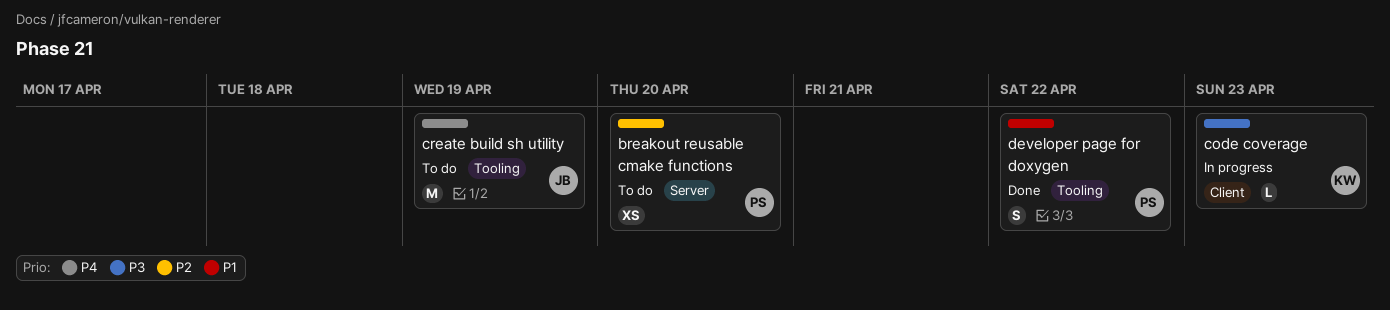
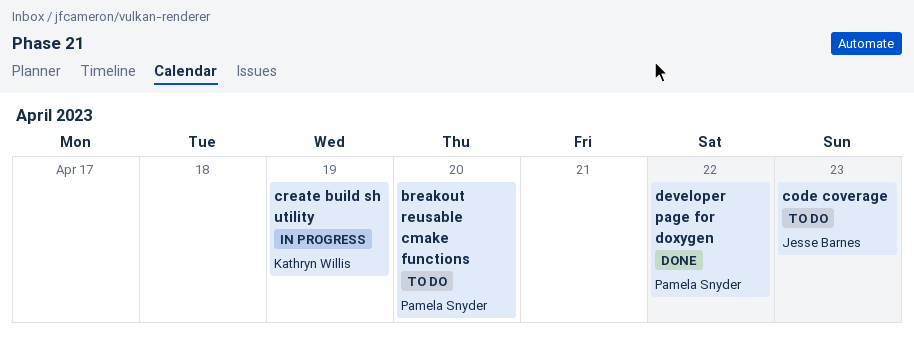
code coverage, status: In progress -> To do
code coverage, owner: Kathryn Willis -> Jesse Barnes
create build sh utility, status: To do -> In progress
create build sh utility, owner: Jesse Barnes -> Kathryn Willis

